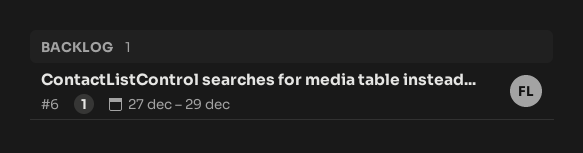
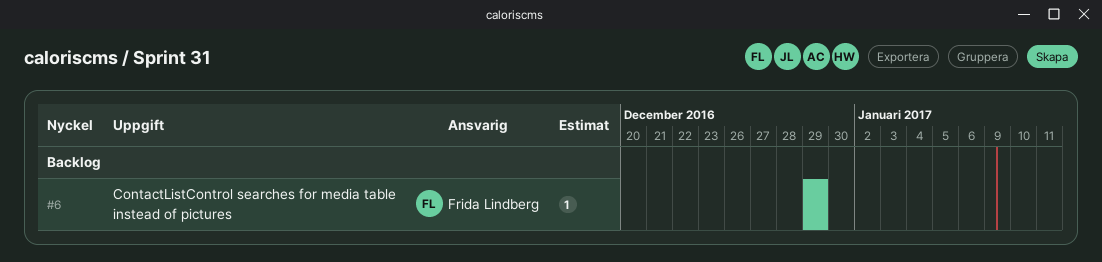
#6, start: Dec 27 -> Dec 29

